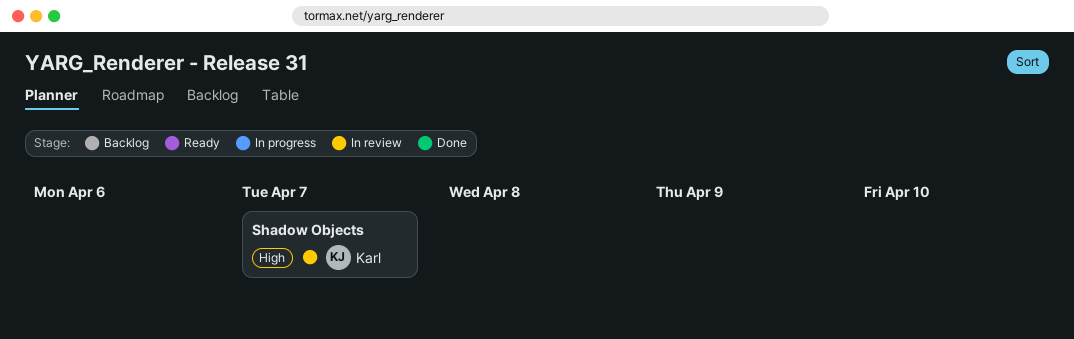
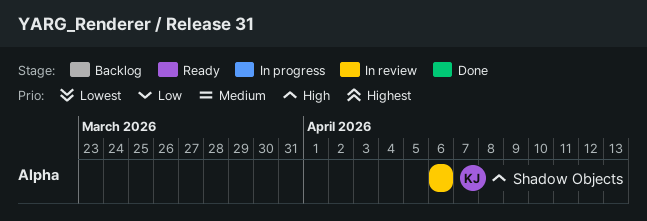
Shadow Objects, due: Apr 7 -> Apr 6

